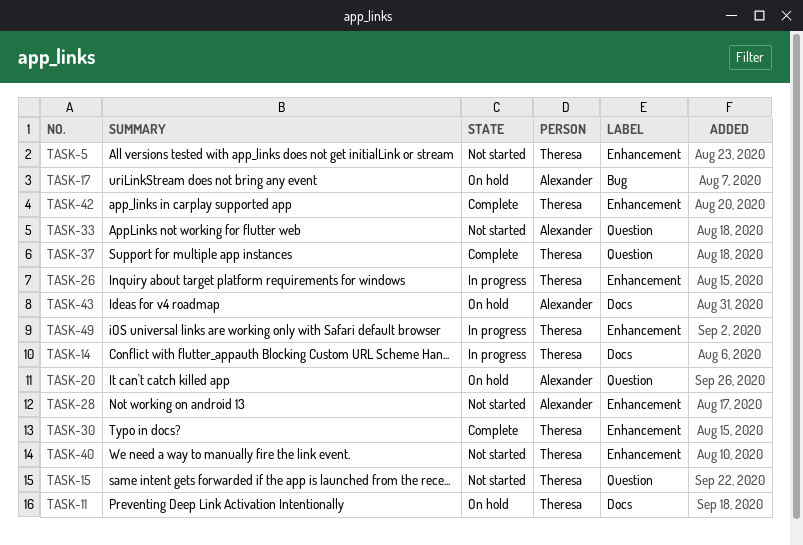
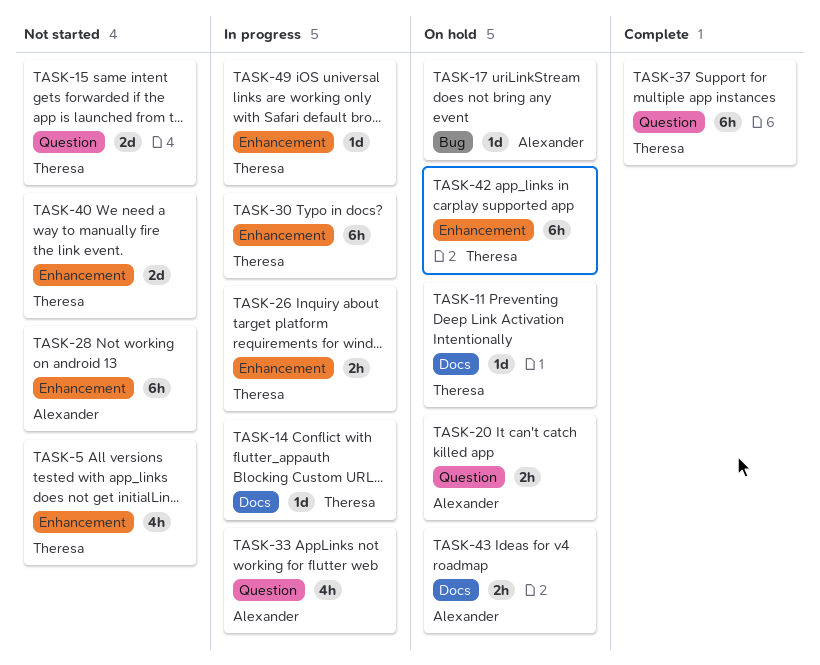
TASK-30, status: Complete -> In progress
TASK-33, status: Not started -> In progress
TASK-42, status: Complete -> On hold

